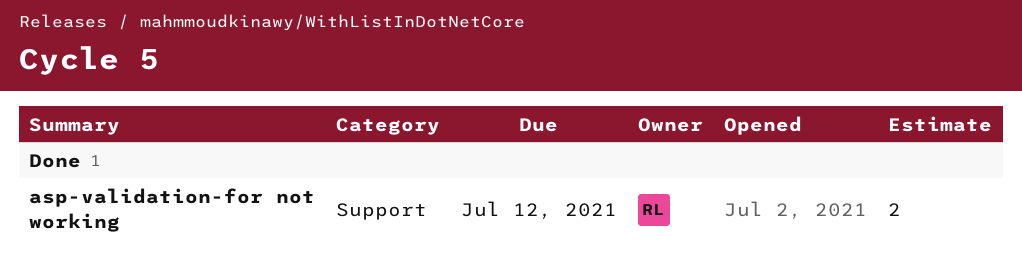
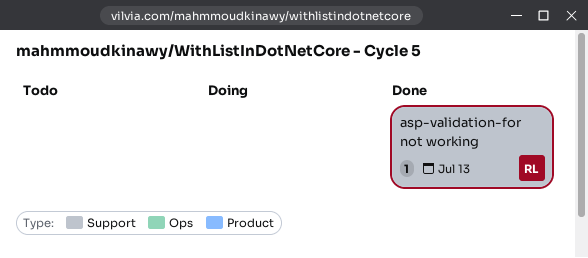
asp-validation-for not working, estimate: 2 -> 1
asp-validation-for not working, due: Jul 12 -> Jul 13

